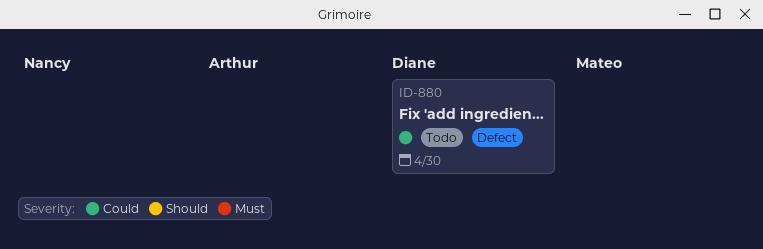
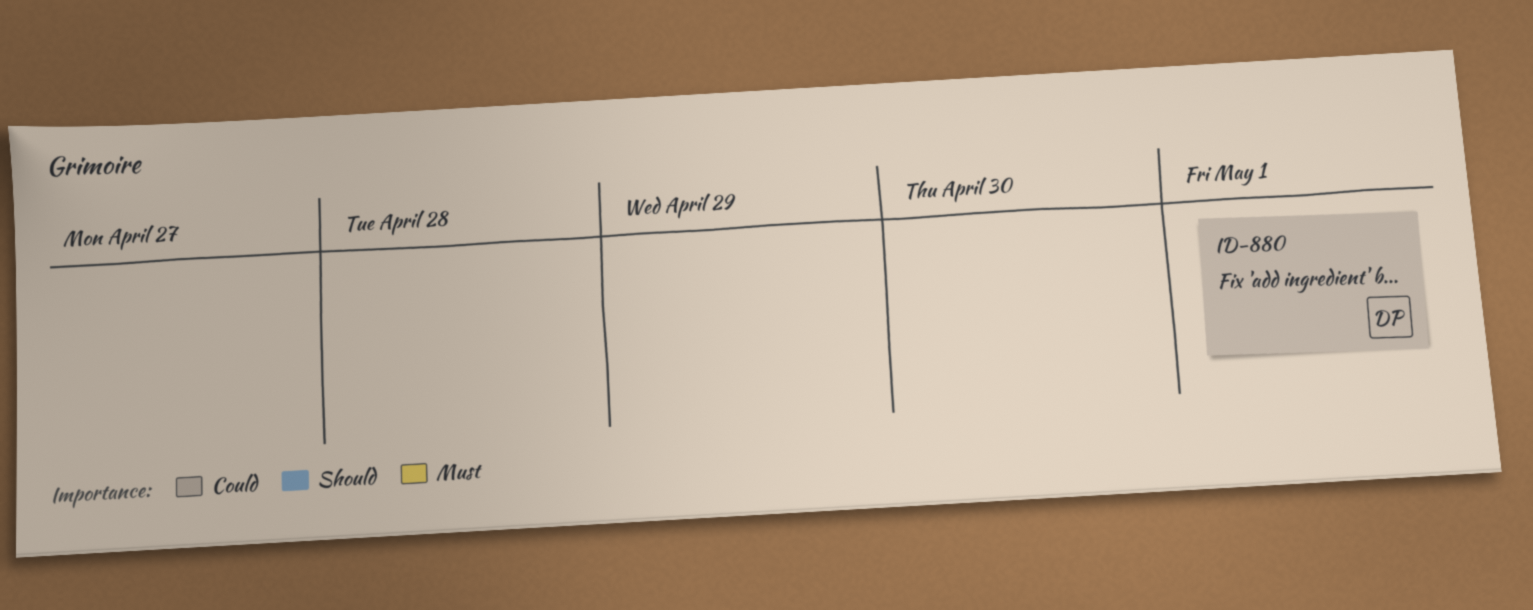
ID-880, due: Apr 30 -> May 1

